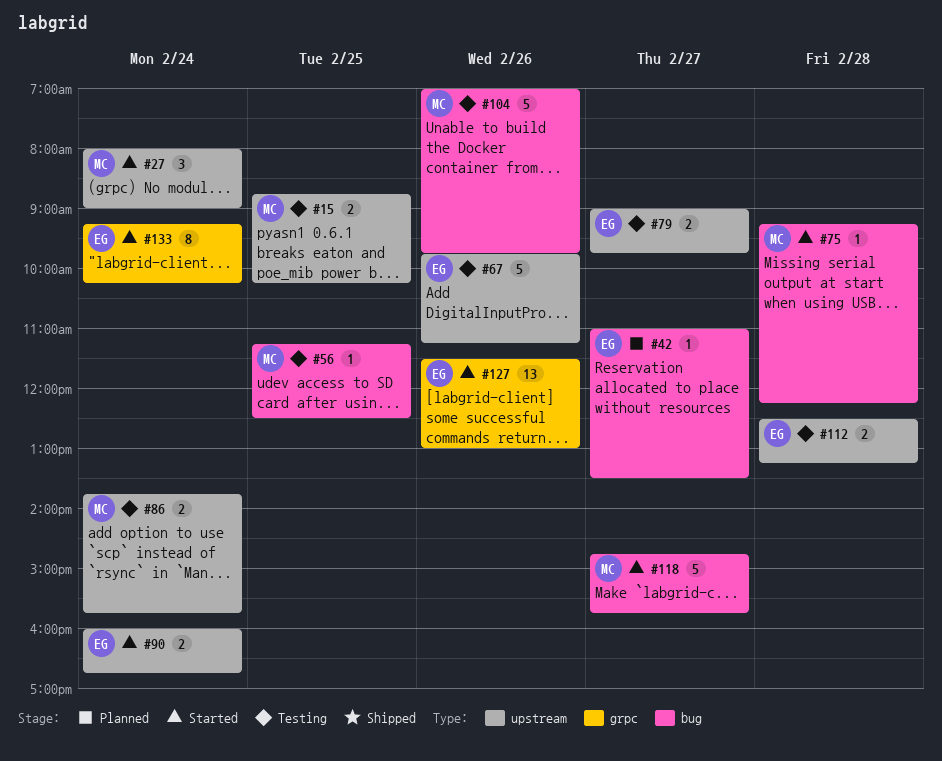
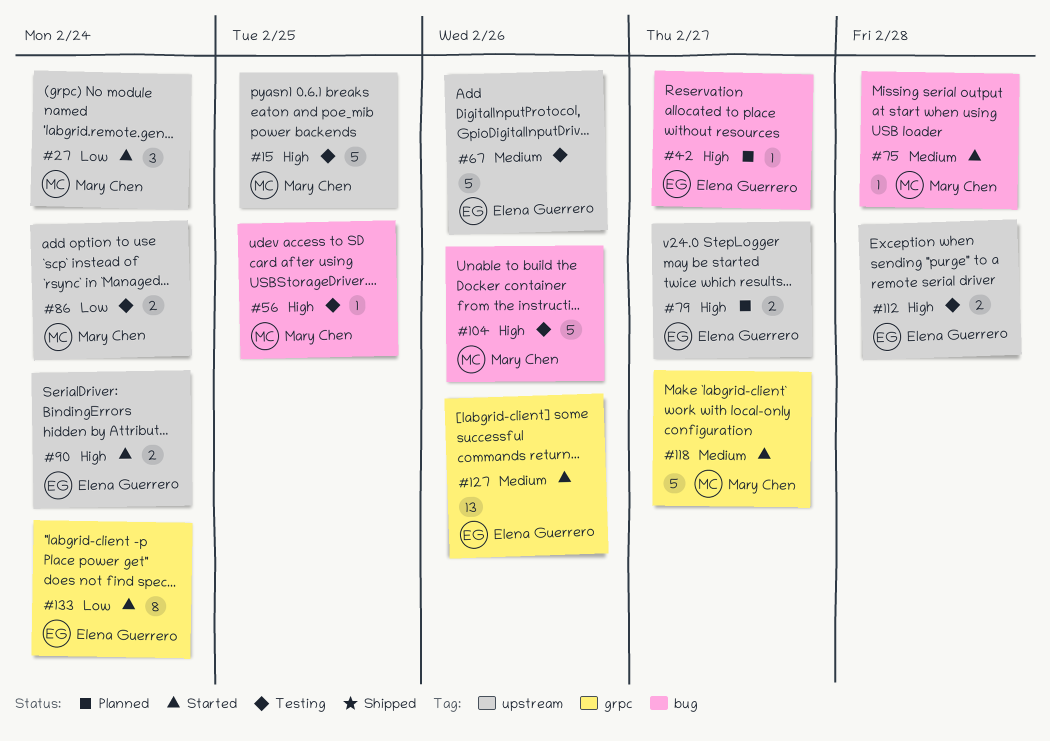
#15, estimate: 2 -> 5
#79, status: Testing -> Planned
#118, label: bug -> grpc

